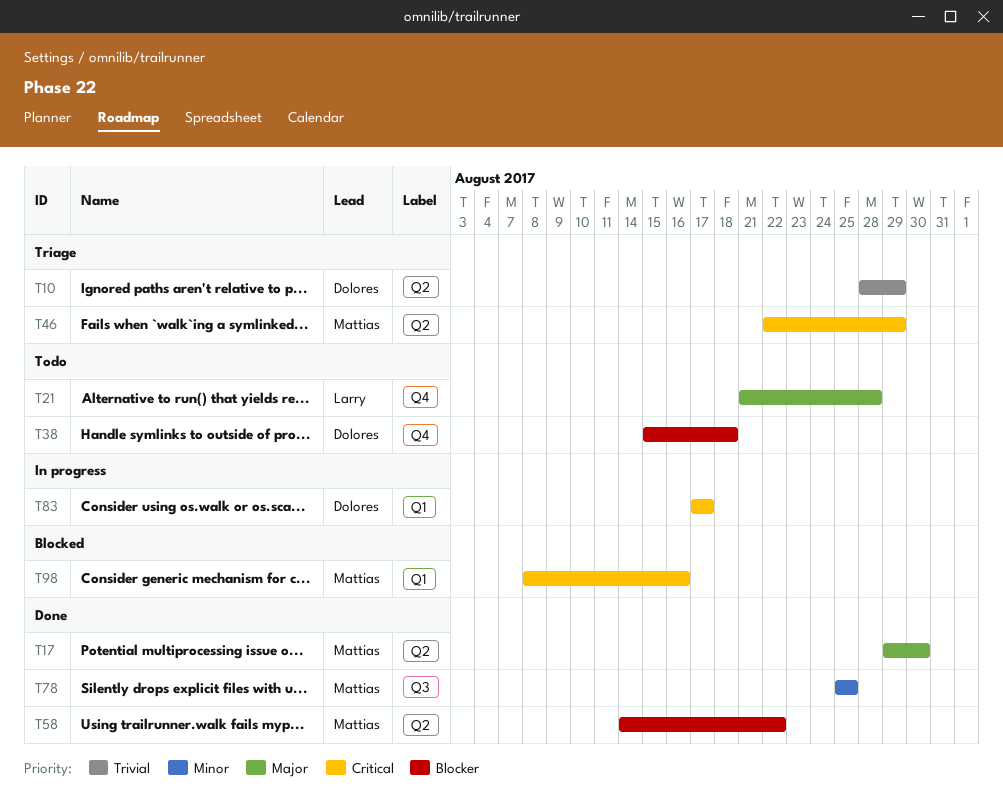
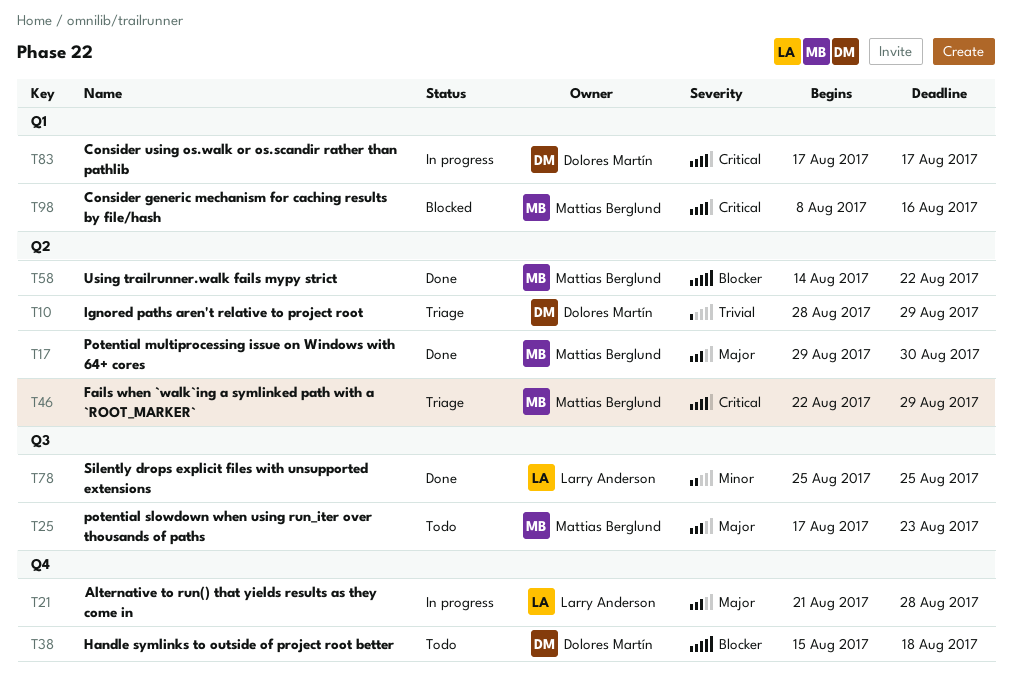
T21, status: Todo -> In progress
T25: none -> present
T78, owner: Mattias Berglund -> Larry Anderson

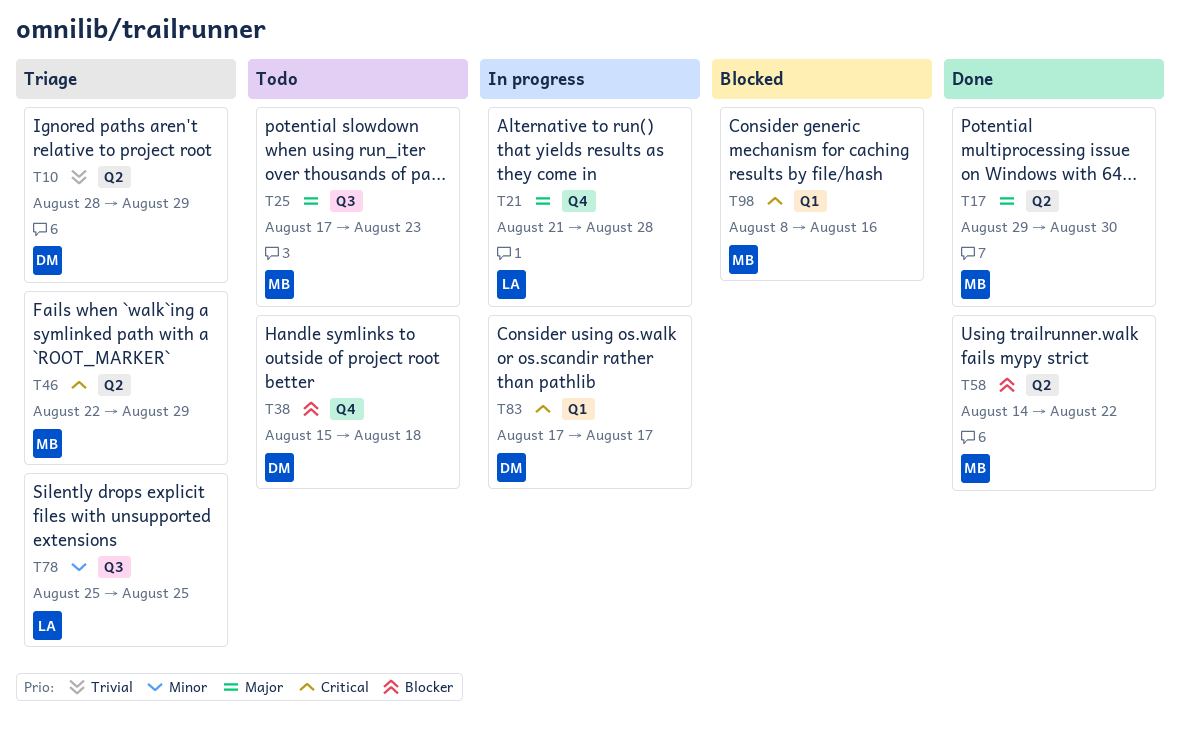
T78, status: Done -> Triage

